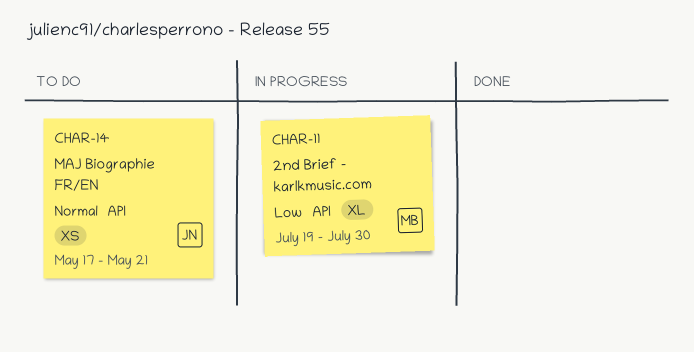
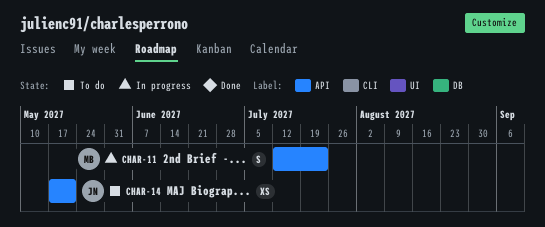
CHAR-11, estimate: XL -> S
CHAR-11, start: Jul 19 -> Jul 12
CHAR-11, due: Jul 30 -> Jul 23

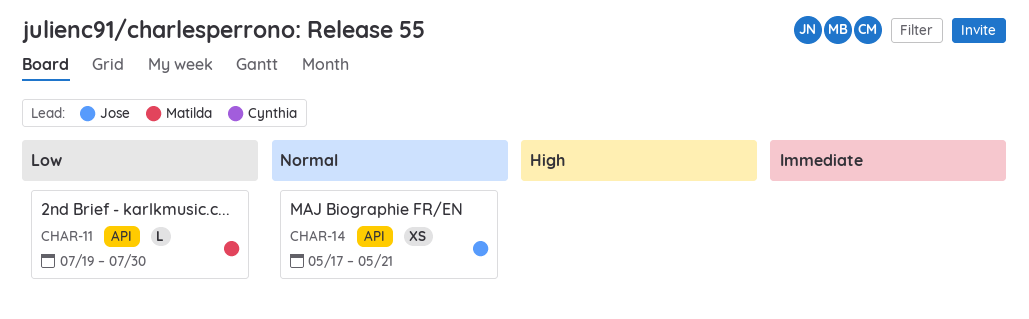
CHAR-11, estimate: S -> L
CHAR-11, start: Jul 12 -> Jul 19
CHAR-11, due: Jul 23 -> Jul 30

